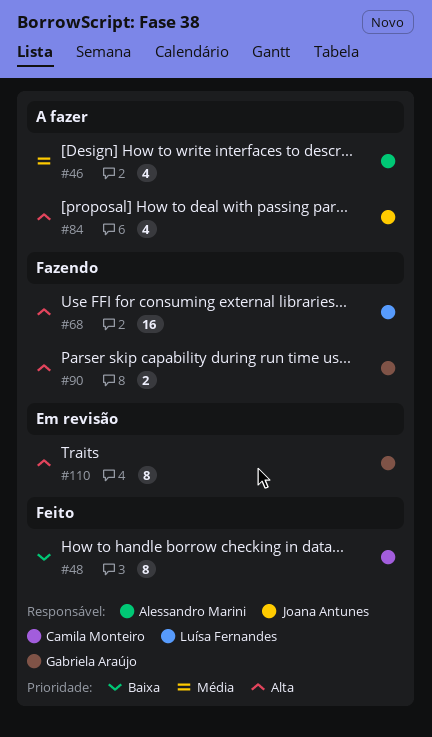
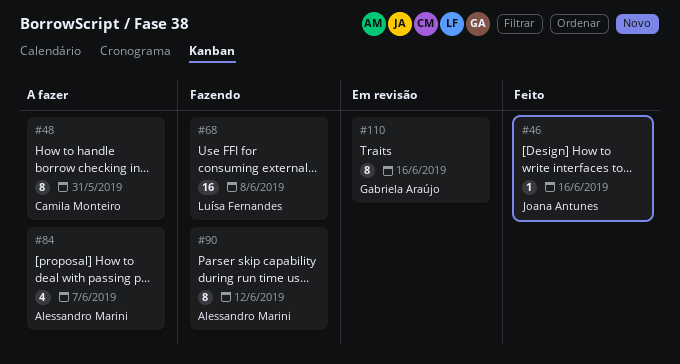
#46, status: A fazer -> Feito
#46, owner: Alessandro Marini -> Joana Antunes
#46, estimate: 4 -> 1
#48, status: Feito -> A fazer
#84, owner: Joana Antunes -> Alessandro Marini
#90, owner: Gabriela Araújo -> Alessandro Marini
#90, estimate: 2 -> 8

